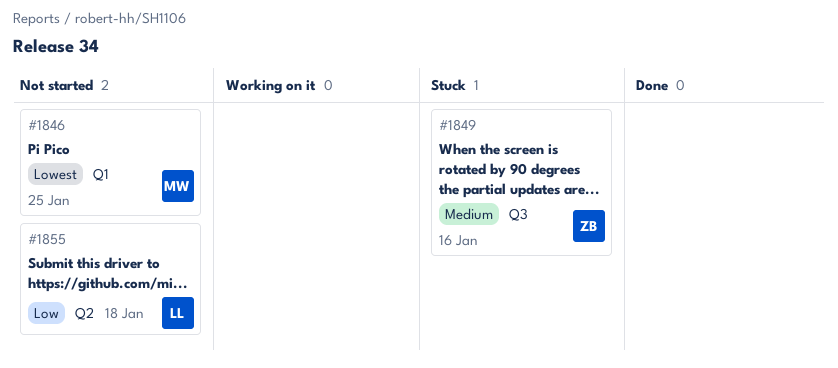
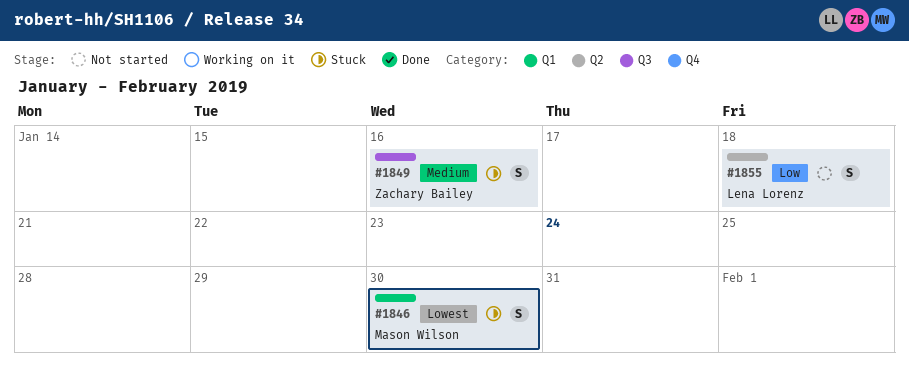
#1846, status: Not started -> Stuck
#1846, due: Jan 25 -> Jan 30

